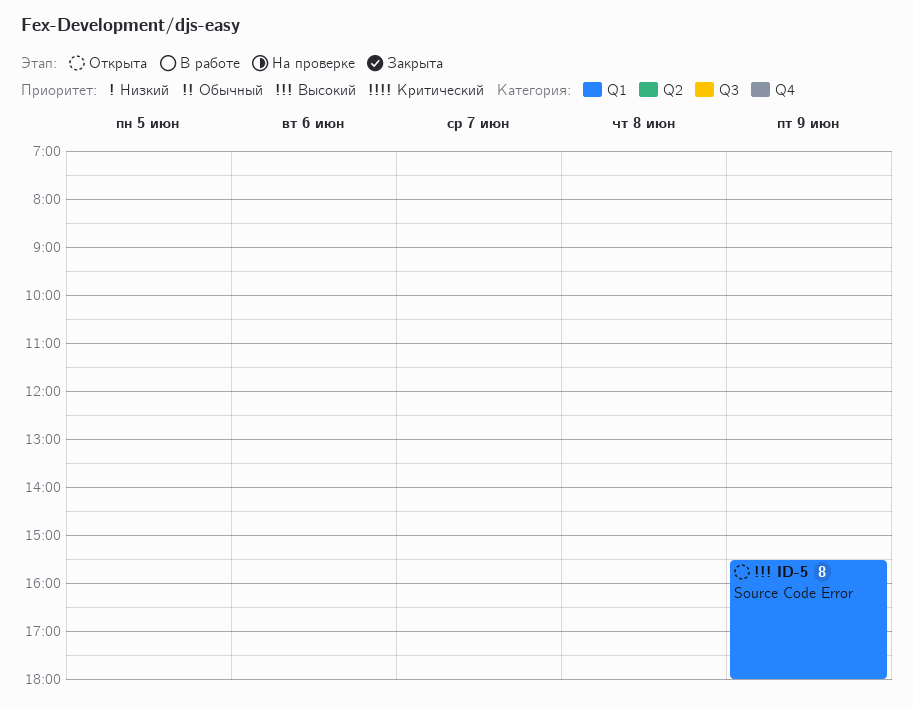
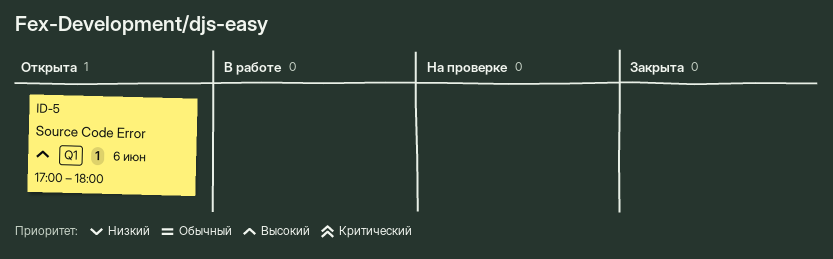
ID-5, estimate: 8 -> 1
ID-5, day: Jun 9 -> Jun 6
ID-5, begins: 15:30 -> 17:00

